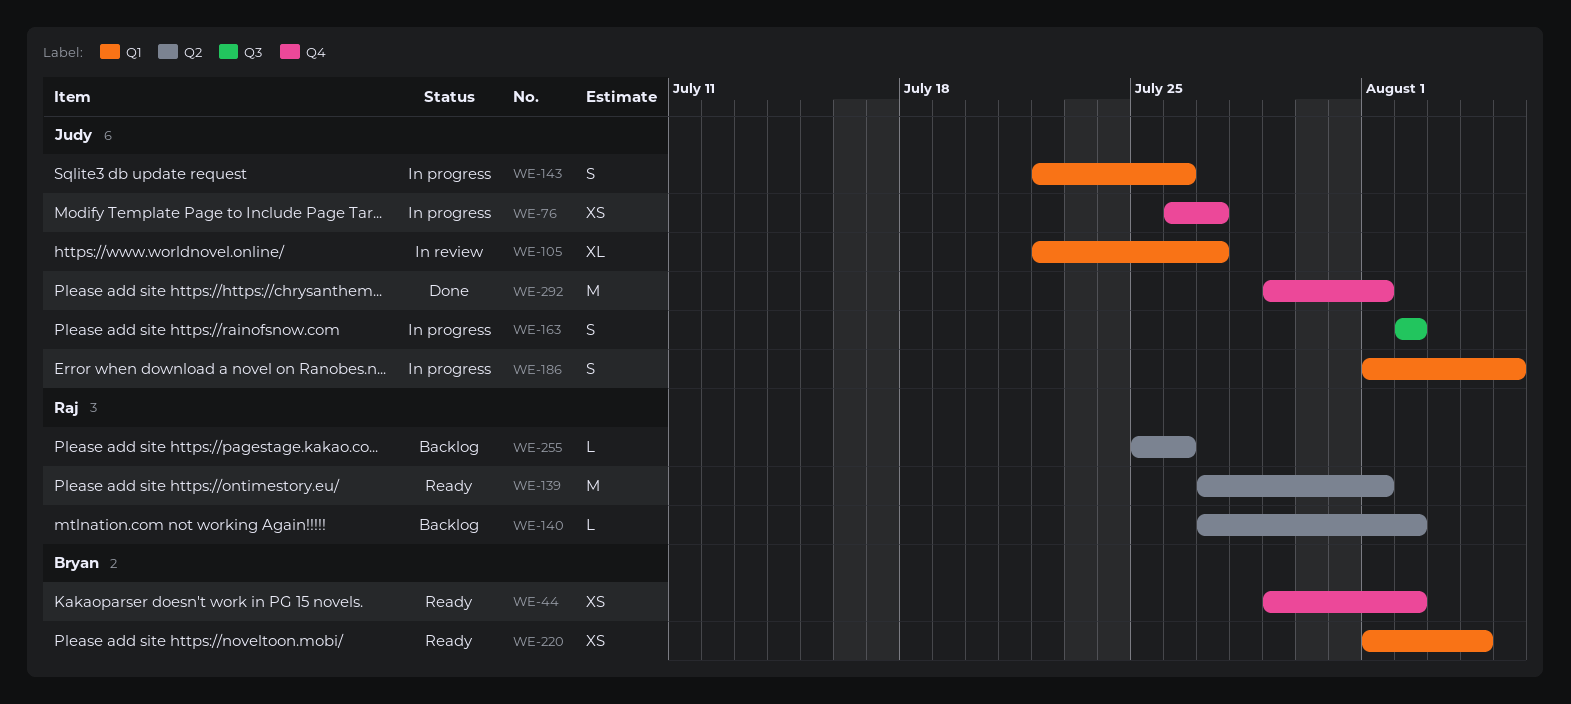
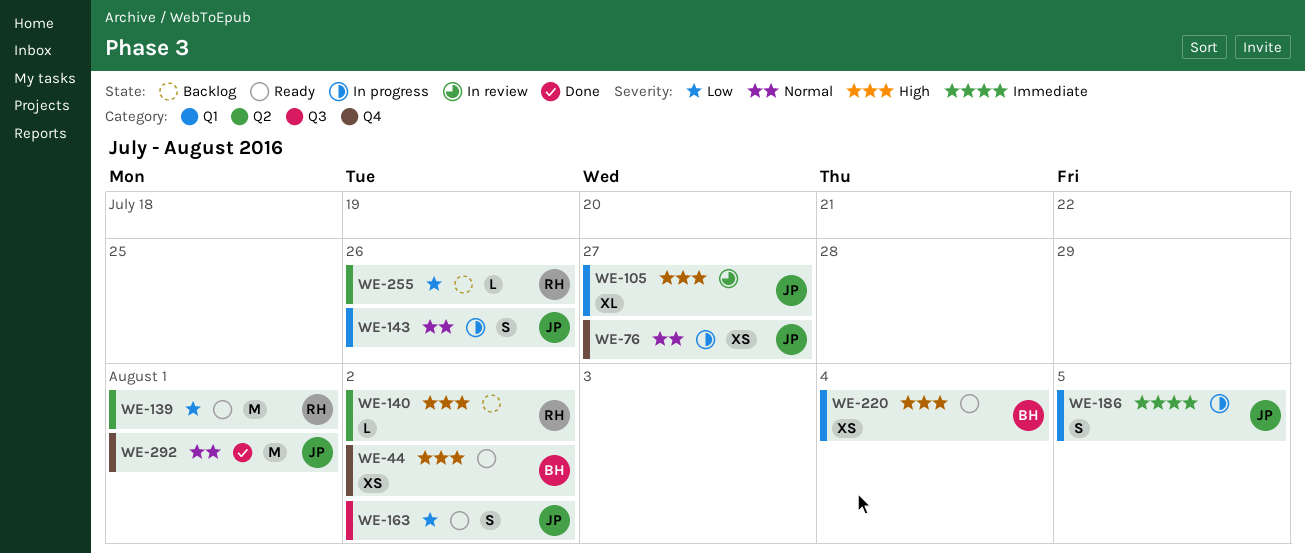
WE-163, status: In progress -> Ready

